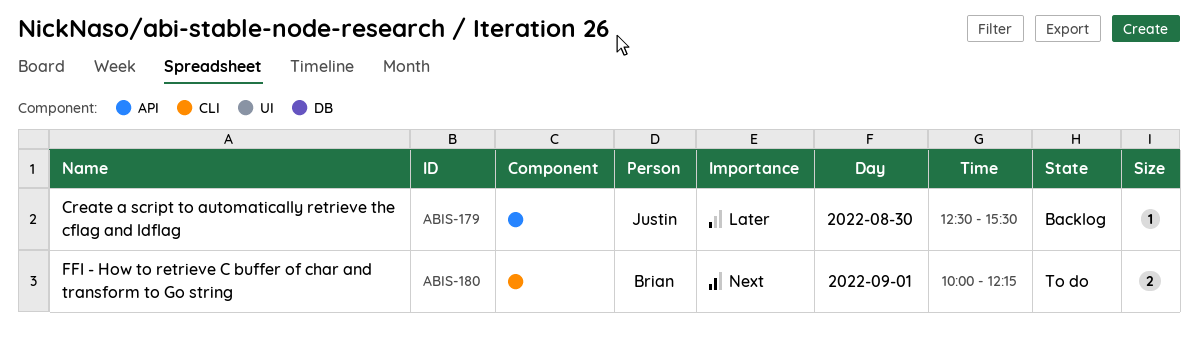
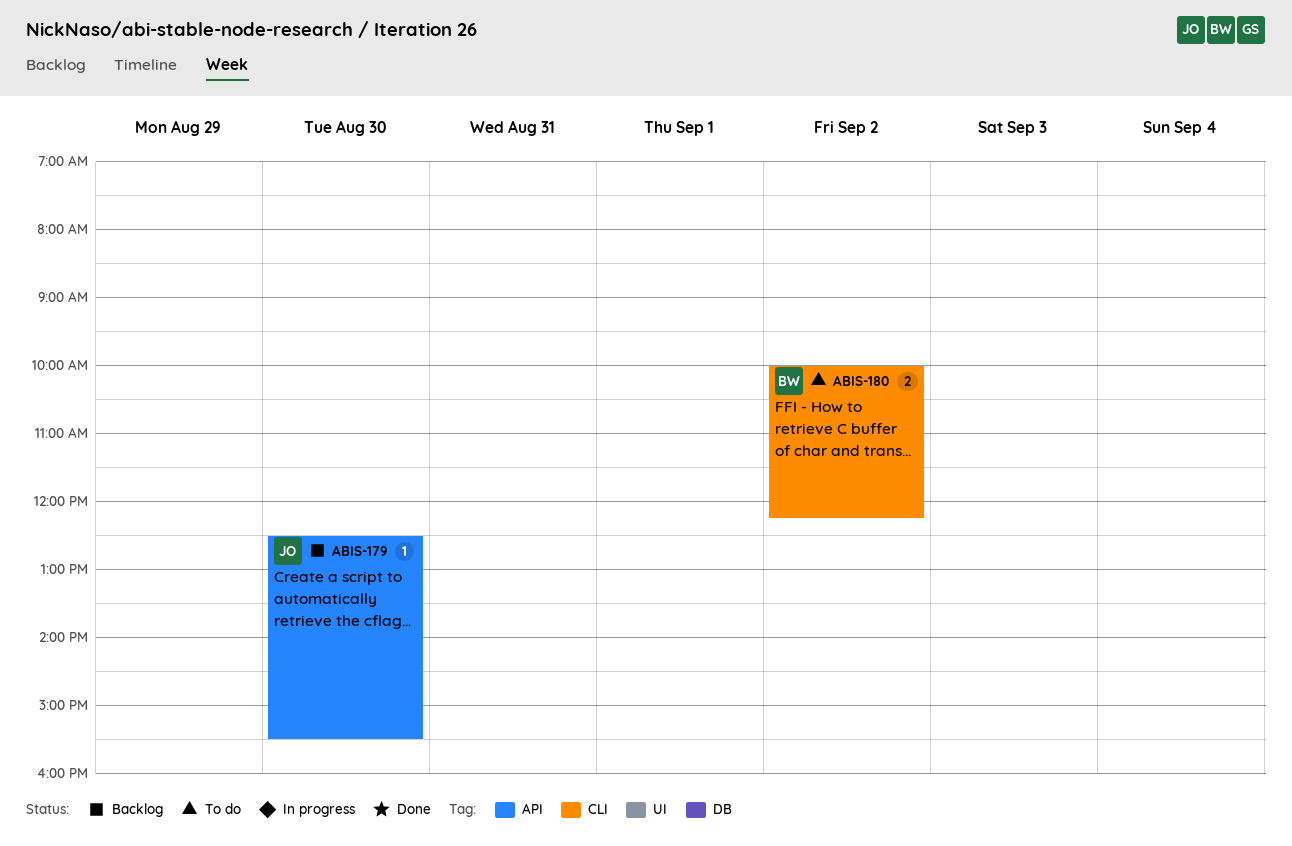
ABIS-180, day: Sep 1 -> Sep 2

